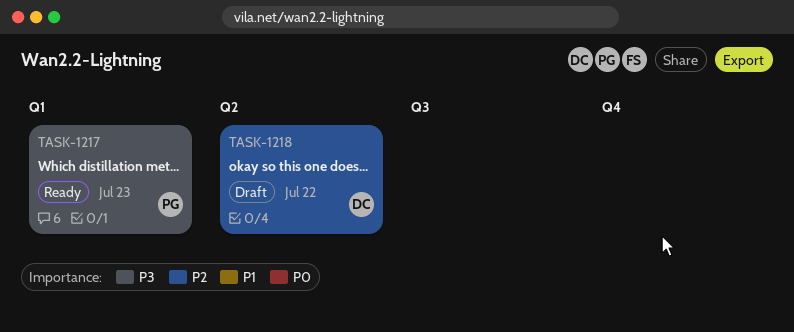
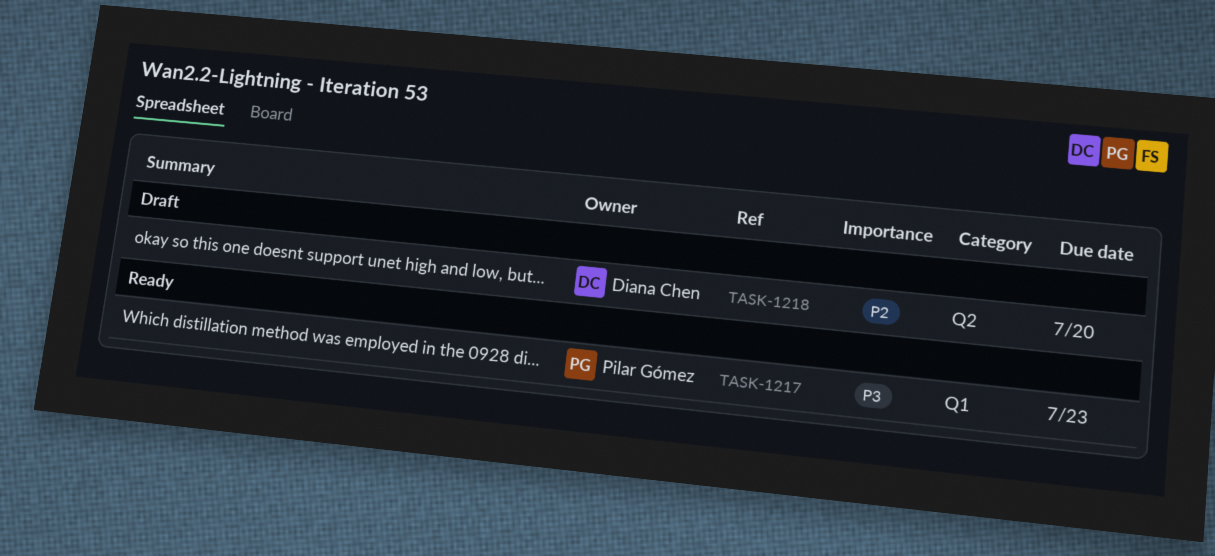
TASK-1218, due: Jul 22 -> Jul 20

